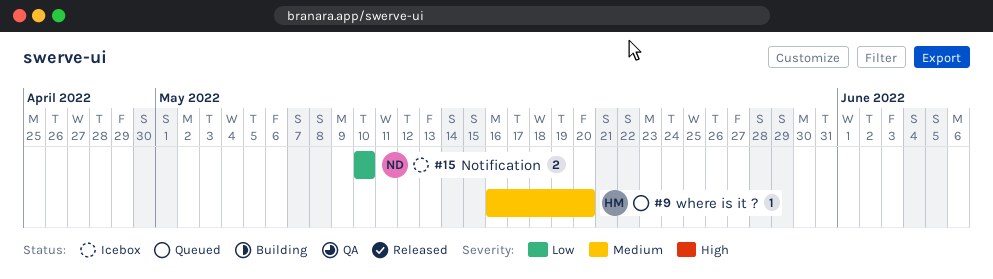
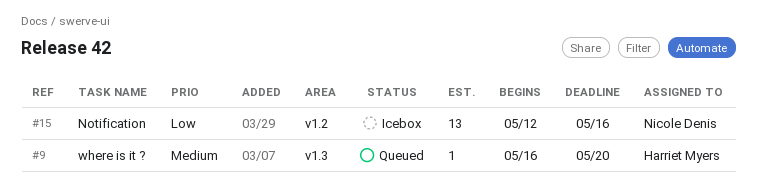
#15, estimate: 2 -> 13
#15, start: May 10 -> May 12
#15, due: May 10 -> May 16

